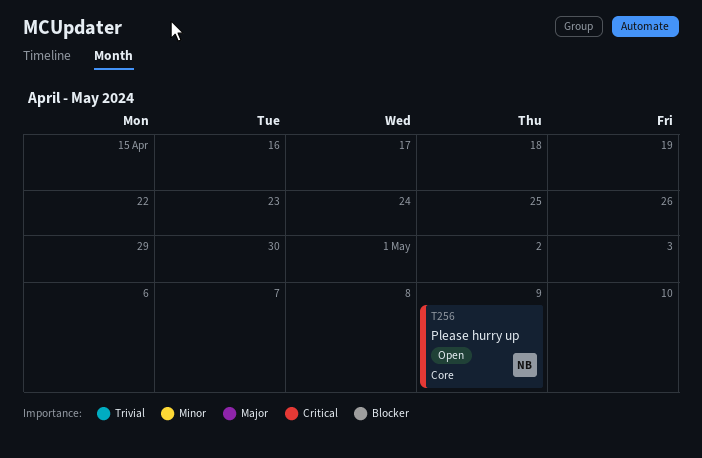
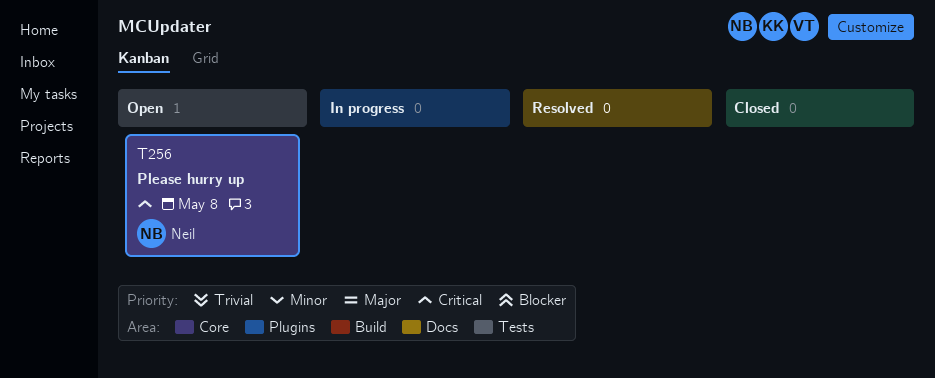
T256, due: May 9 -> May 8

